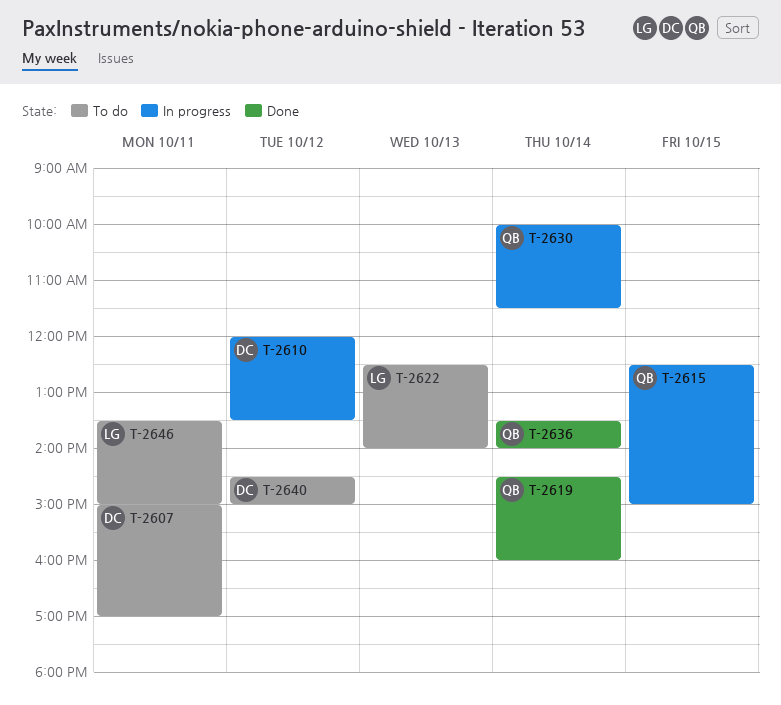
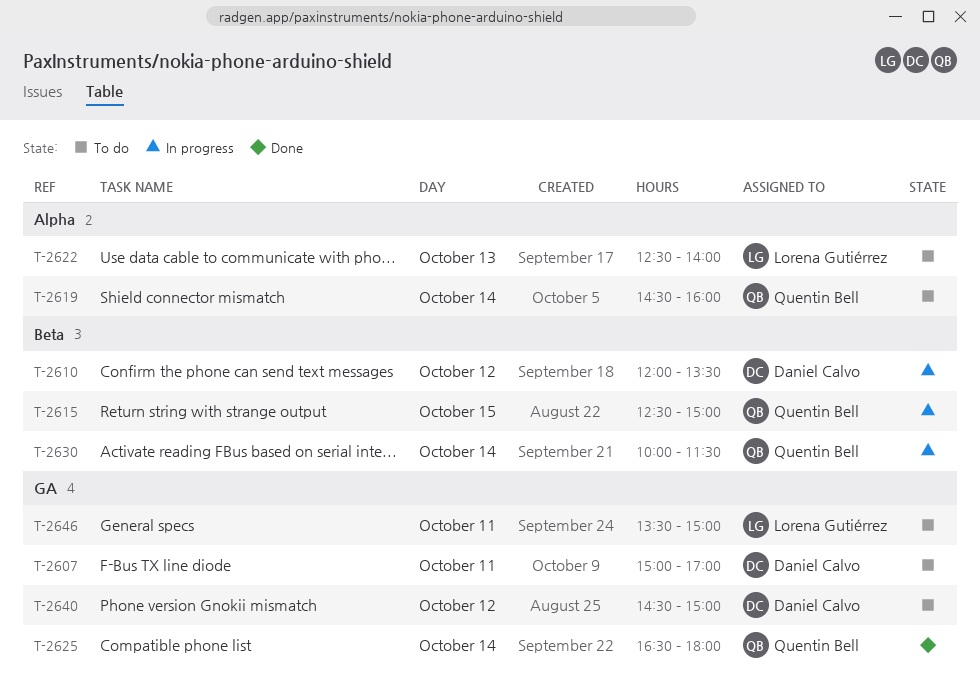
T-2619, status: Done -> To do
T-2625: none -> present
T-2636: present -> none

